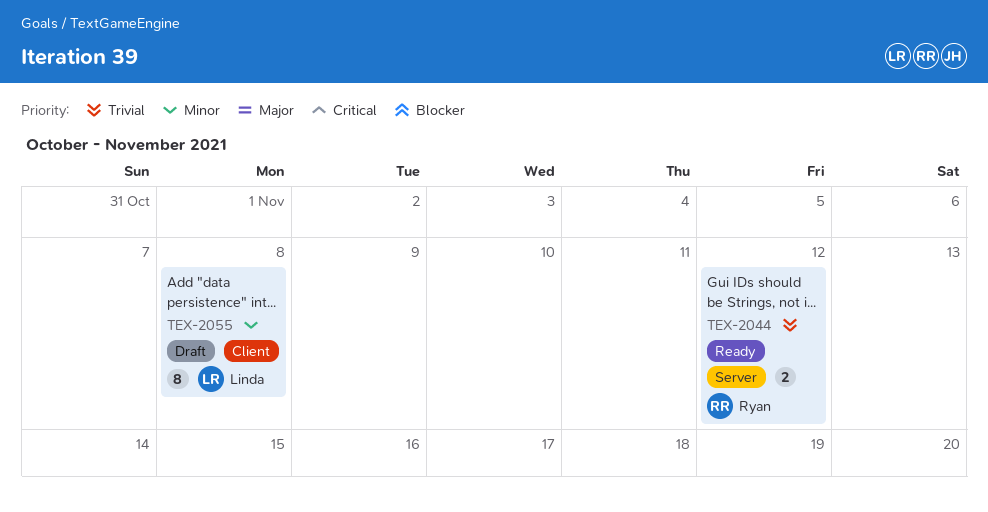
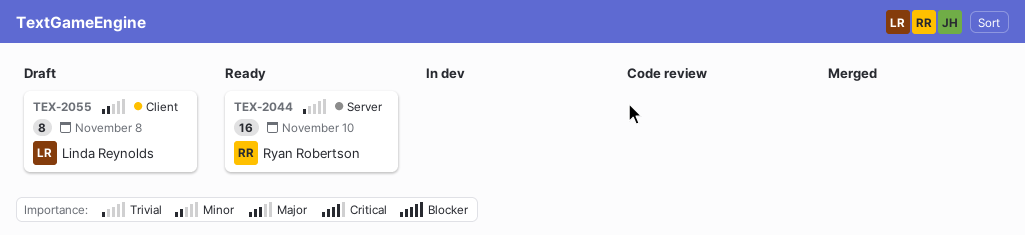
TEX-2044, estimate: 2 -> 16
TEX-2044, due: Nov 12 -> Nov 10

